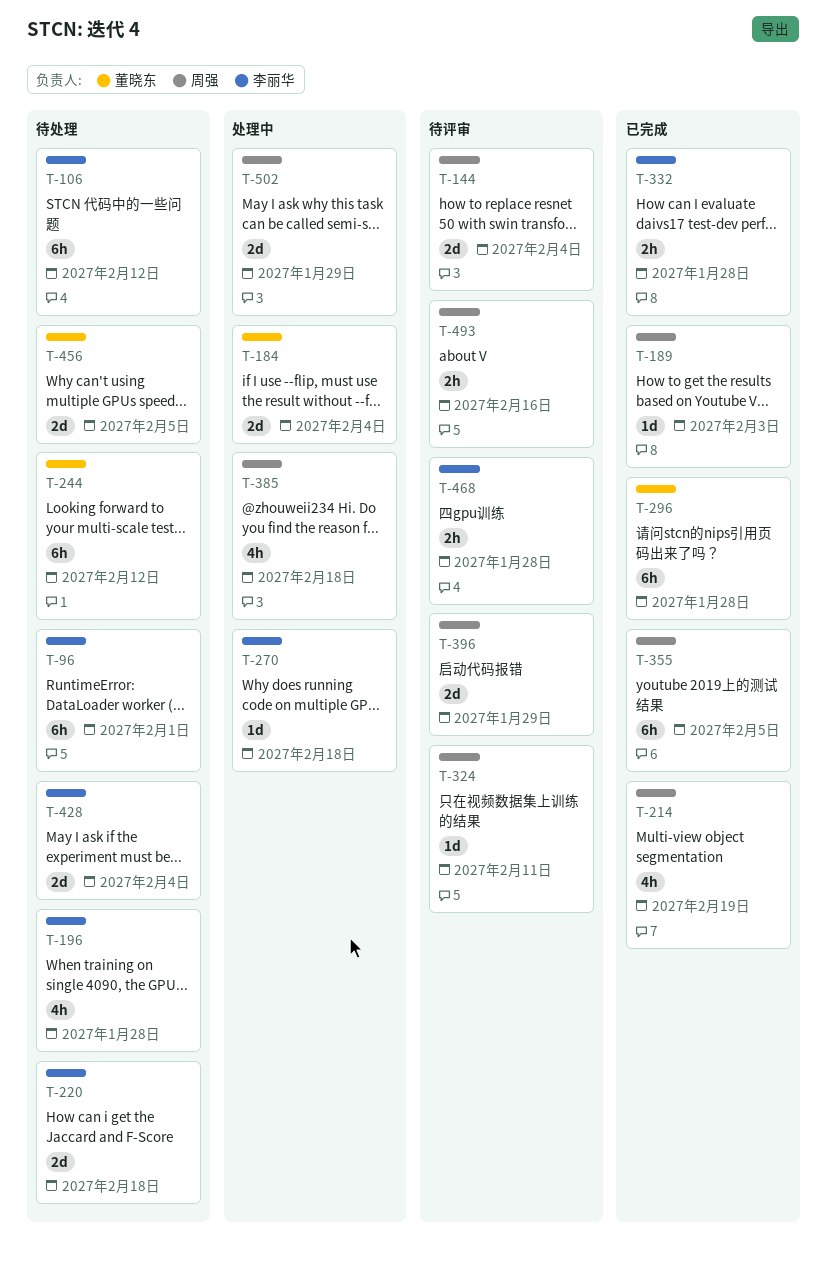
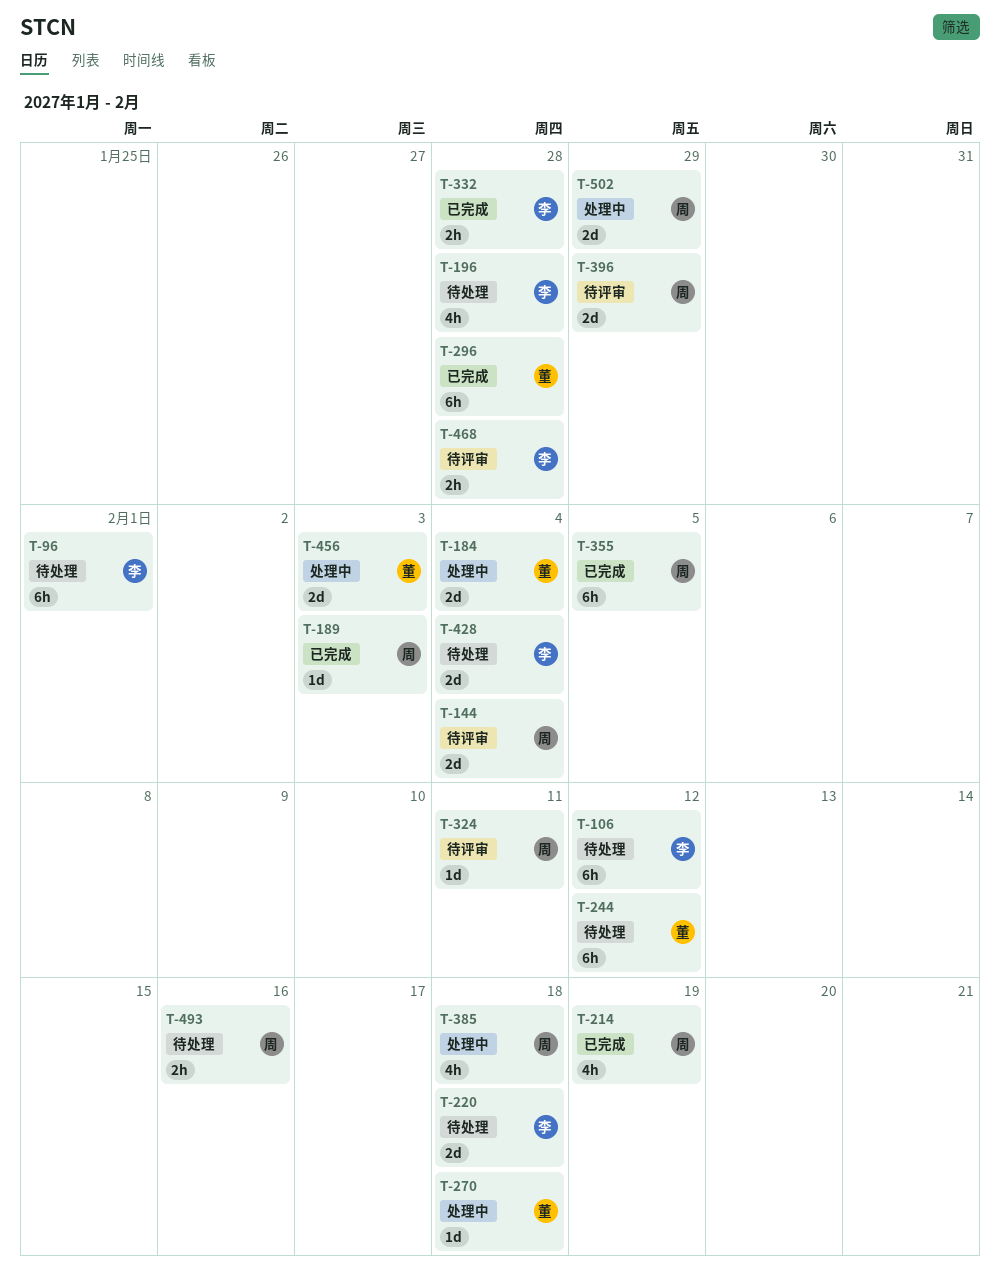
T-270, owner: 李丽华 -> 董晓东
T-456, status: 待处理 -> 处理中
T-456, due: Feb 5 -> Feb 3
T-493, status: 待评审 -> 待处理

